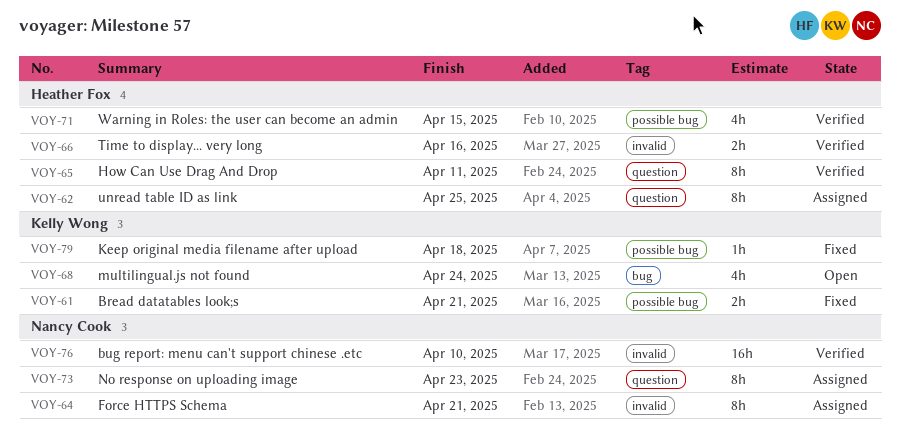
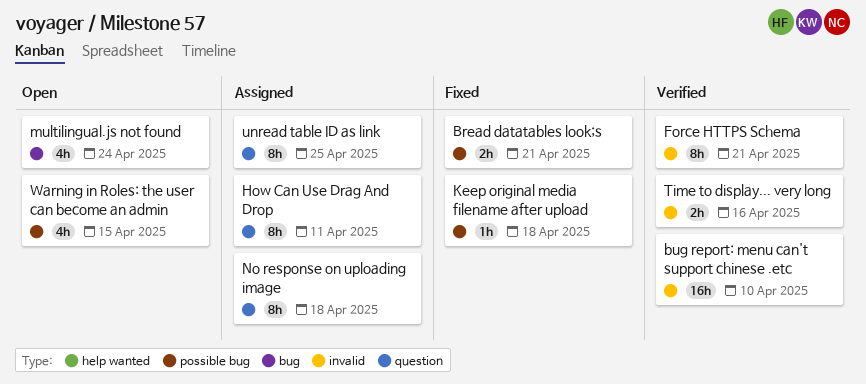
Force HTTPS Schema, status: Assigned -> Verified
How Can Use Drag And Drop, status: Verified -> Assigned
No response on uploading image, due: Apr 23 -> Apr 18
Warning in Roles: the user can become an admin, status: Verified -> Open

